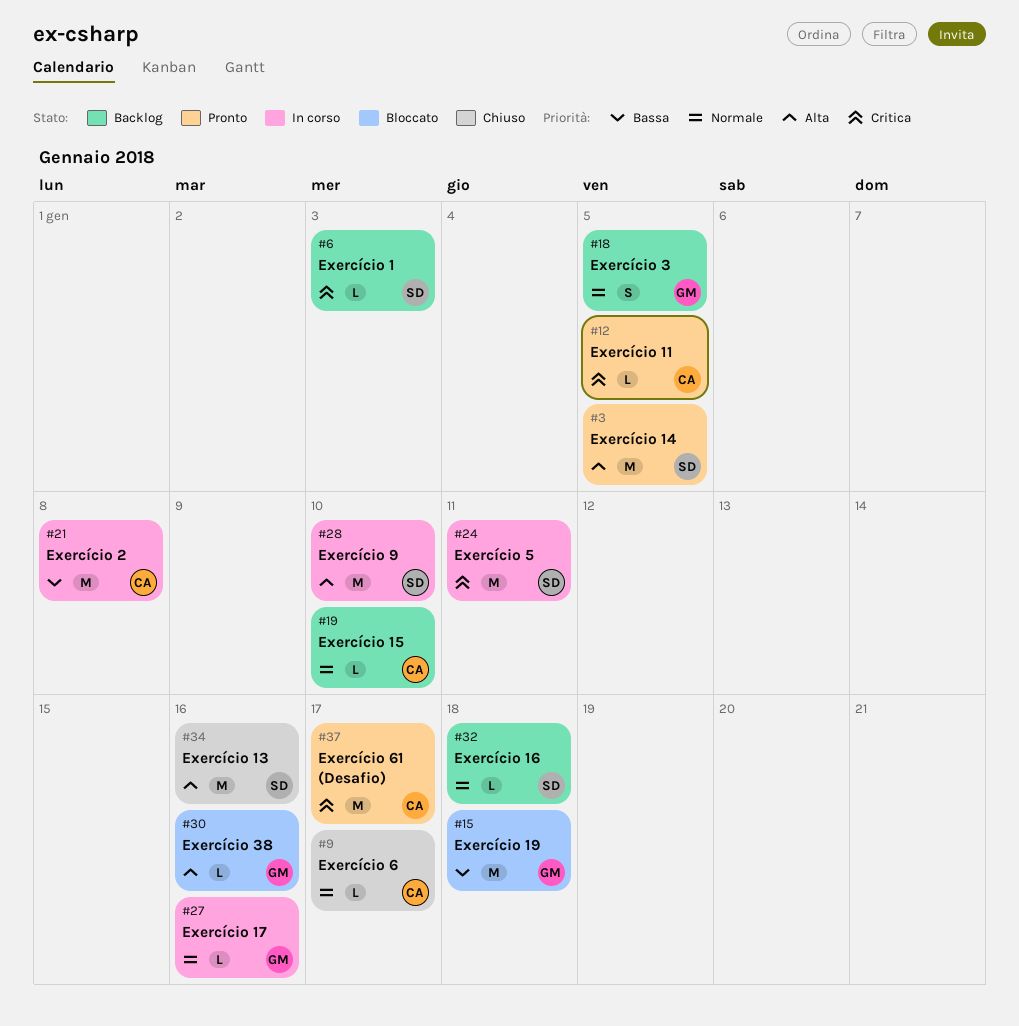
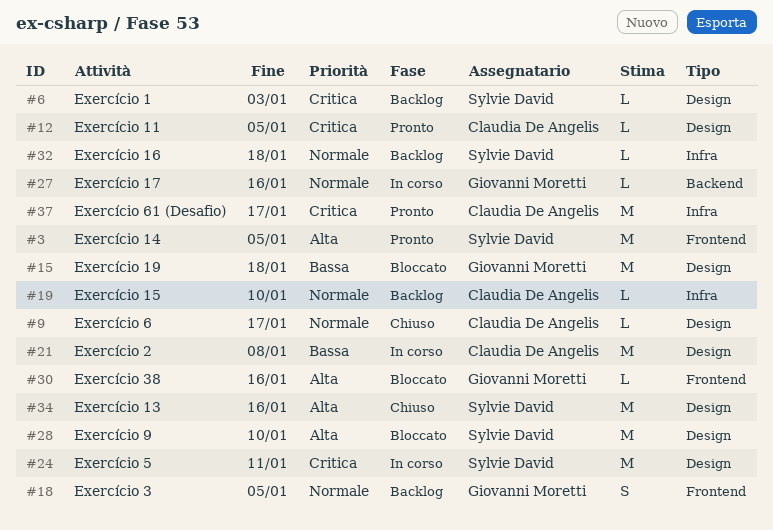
#28, status: In corso -> Bloccato

